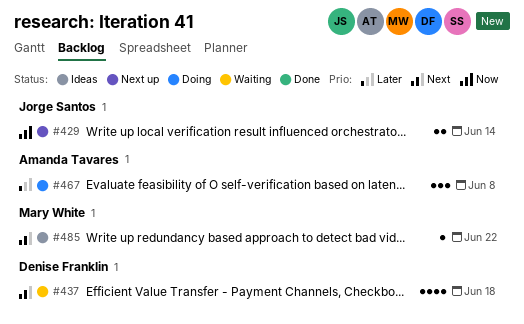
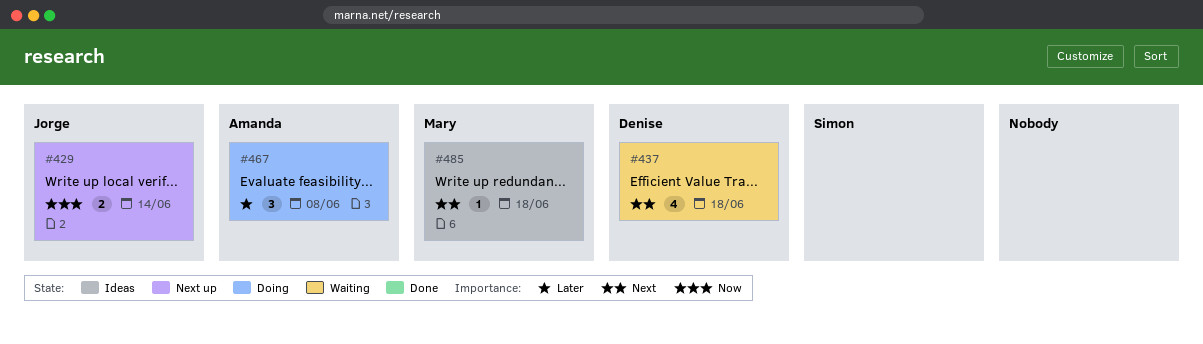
#485, due: Jun 22 -> Jun 18

